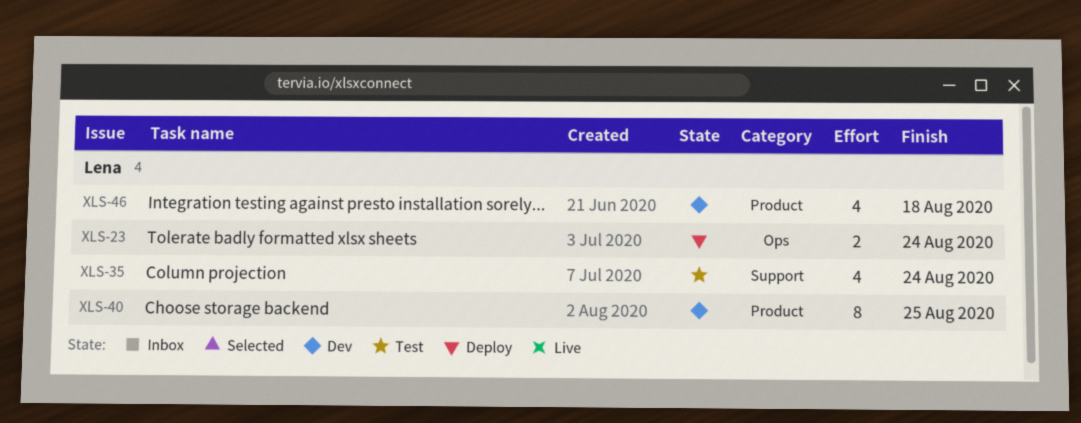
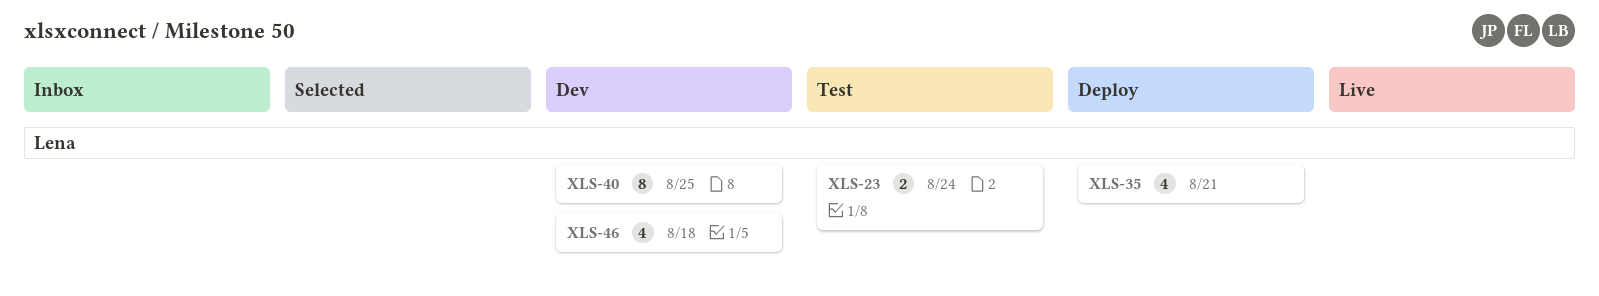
XLS-23, status: Deploy -> Test
XLS-35, status: Test -> Deploy
XLS-35, due: Aug 24 -> Aug 21

